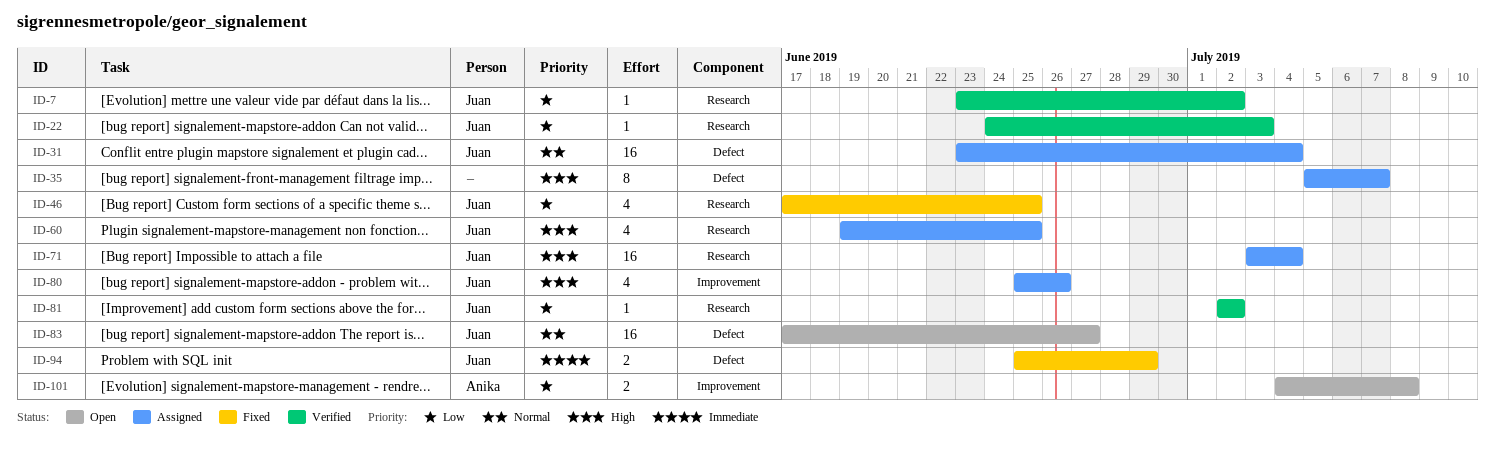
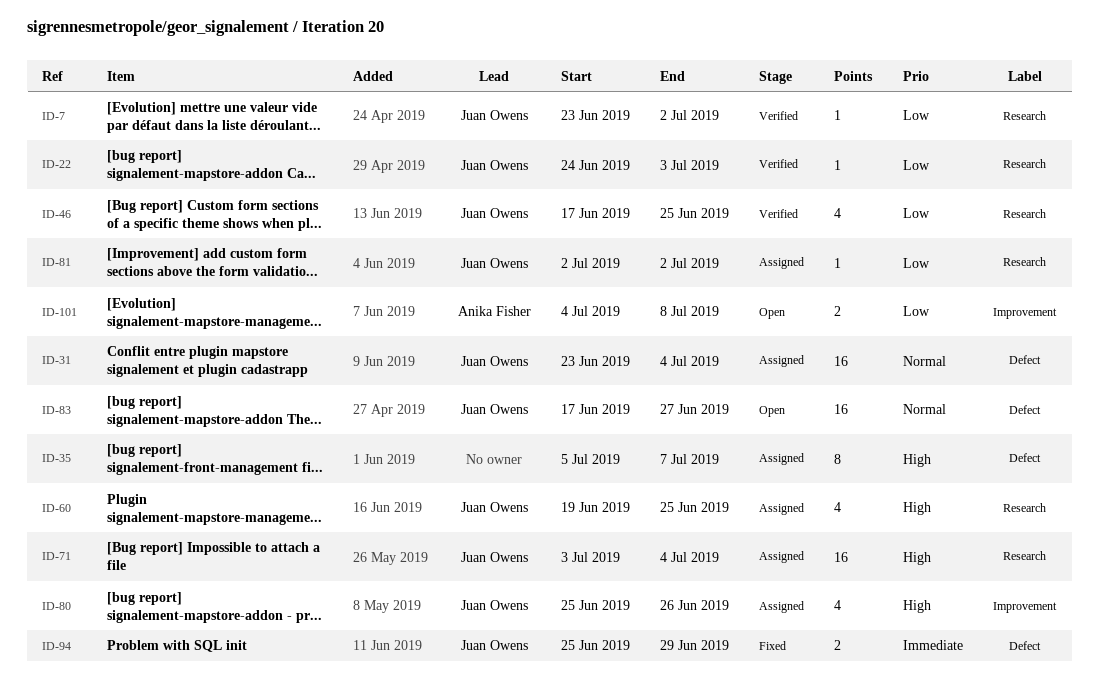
ID-46, status: Fixed -> Verified
ID-81, status: Verified -> Assigned

